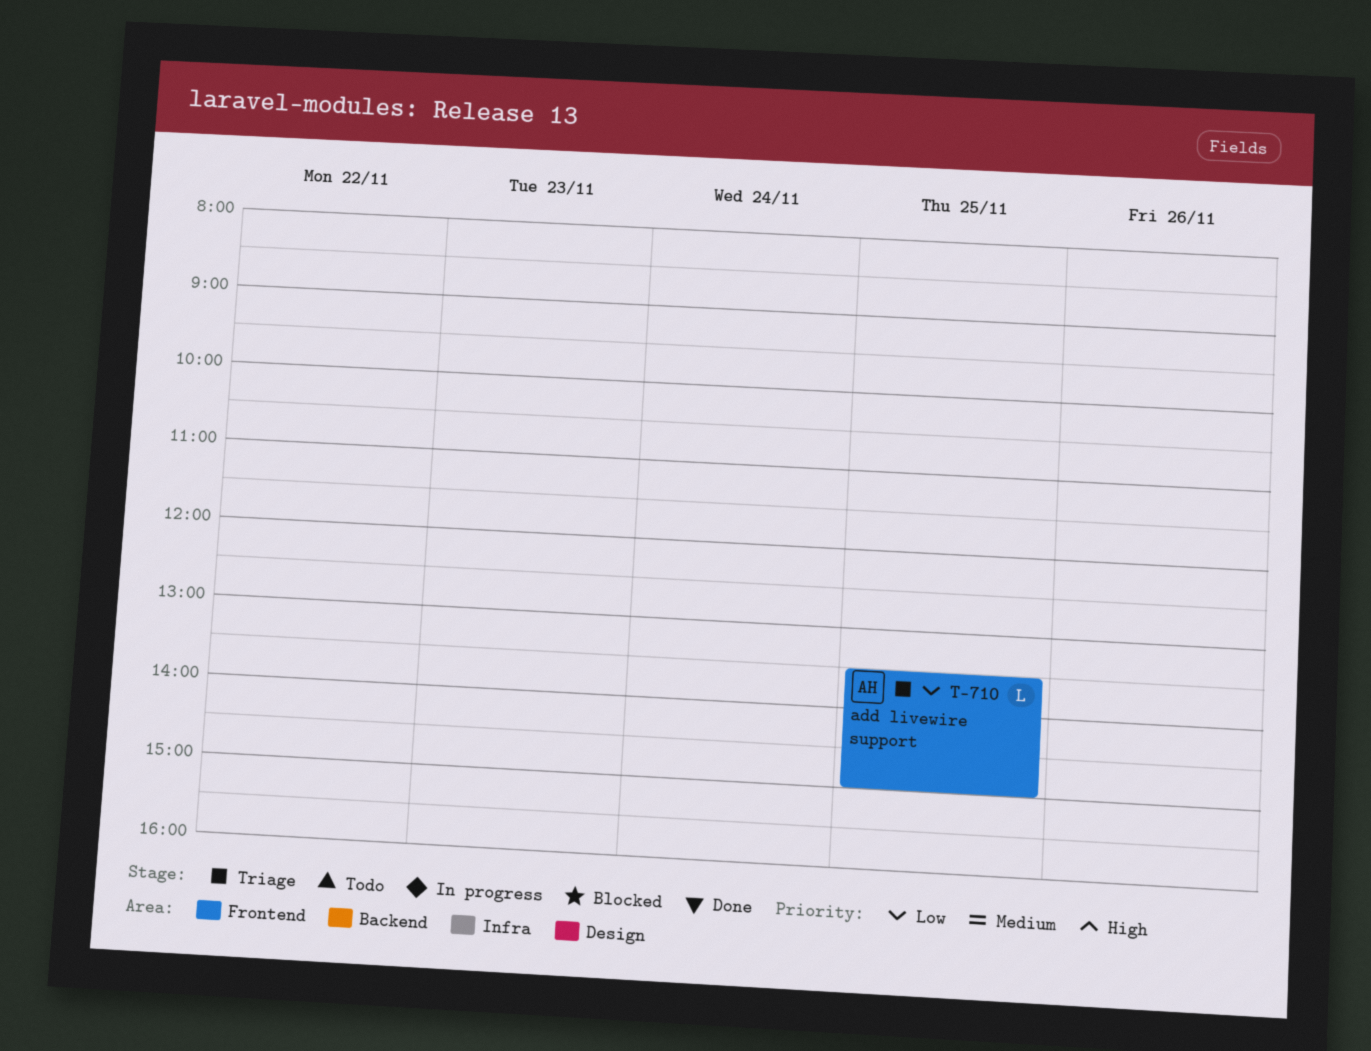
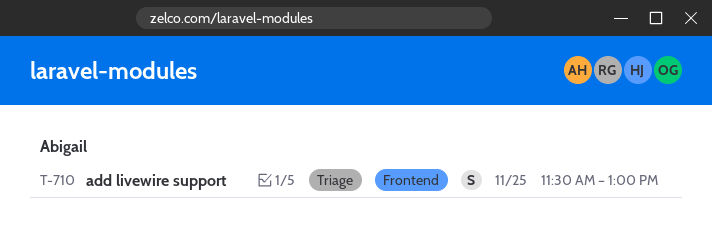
T-710, estimate: L -> S
T-710, begins: 13:30 -> 11:30
T-710, ends: 15:00 -> 13:00

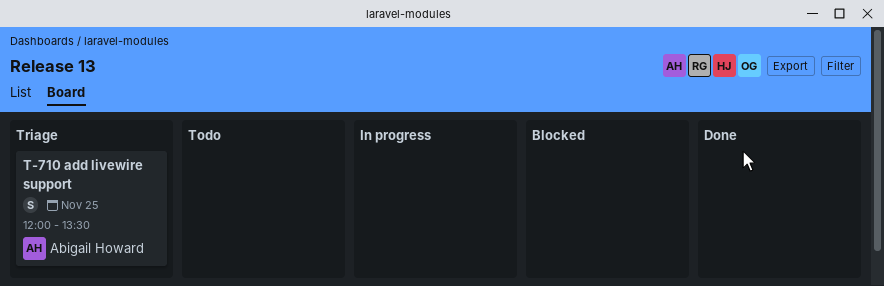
T-710, begins: 11:30 -> 12:00
T-710, ends: 13:00 -> 13:30

